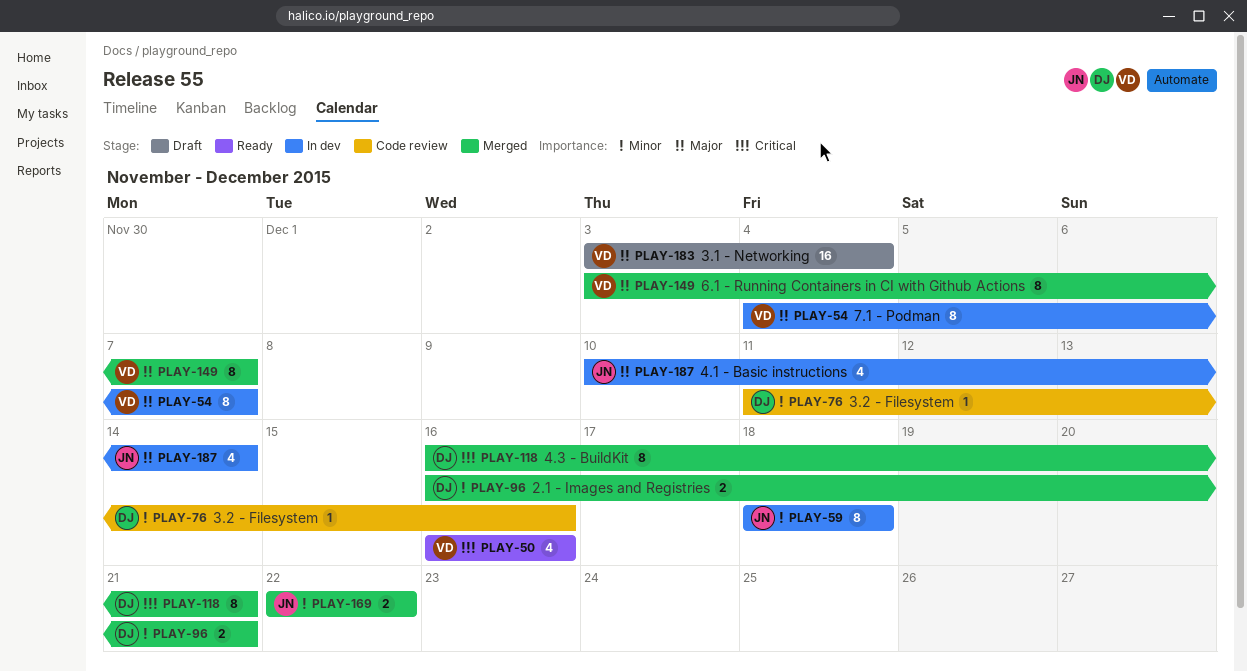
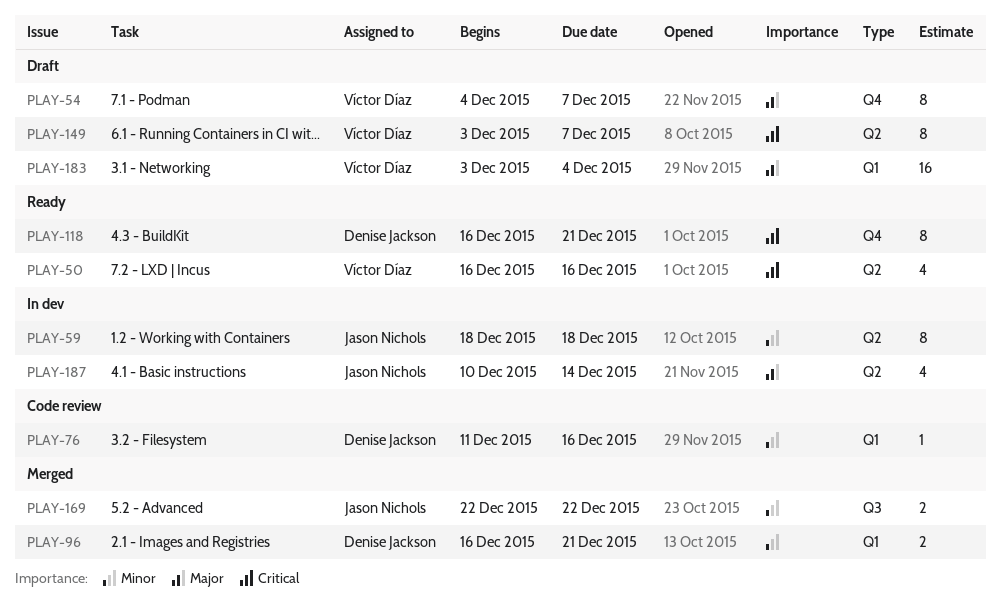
PLAY-54, status: In dev -> Draft
PLAY-118, status: Merged -> Ready
PLAY-149, status: Merged -> Draft
PLAY-149, priority: Major -> Critical

